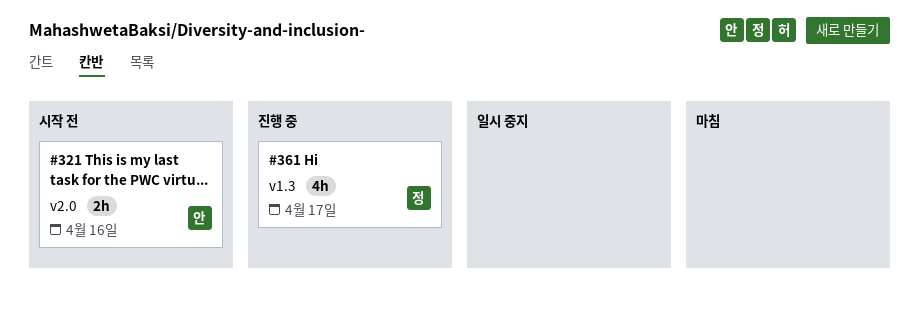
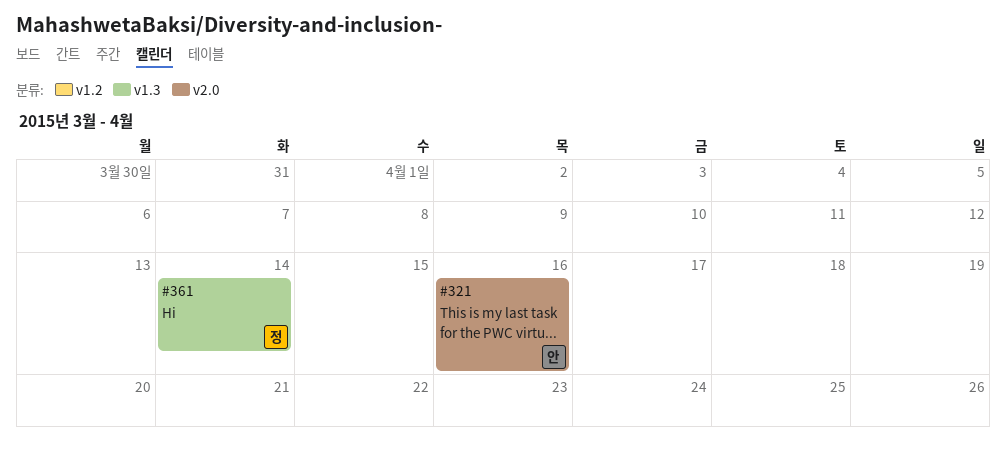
#361, due: Apr 17 -> Apr 14

